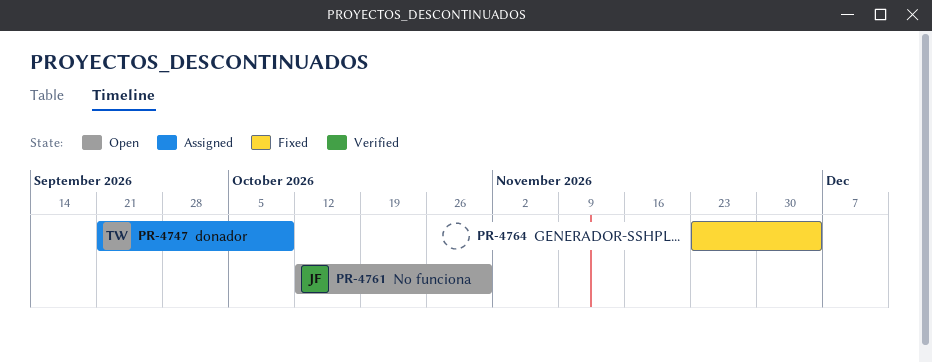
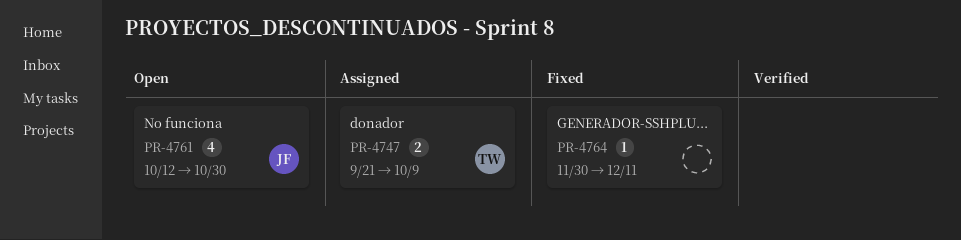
PR-4764, start: Nov 23 -> Nov 30
PR-4764, due: Dec 4 -> Dec 11

